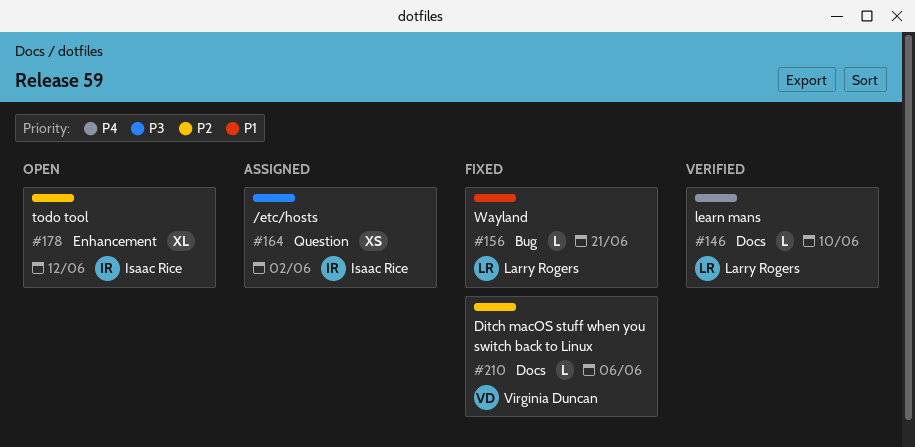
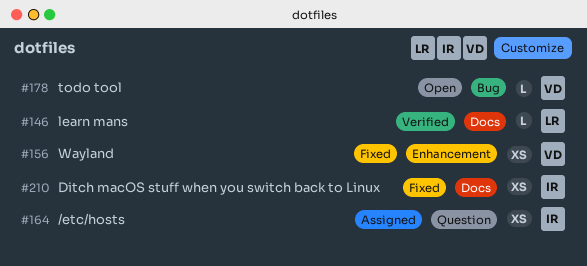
#156, owner: Larry Rogers -> Virginia Duncan
#156, label: Bug -> Enhancement
#156, estimate: L -> XS
#178, owner: Isaac Rice -> Virginia Duncan
#178, label: Enhancement -> Bug
#178, estimate: XL -> L
#210, owner: Virginia Duncan -> Isaac Rice
#210, estimate: L -> XS

